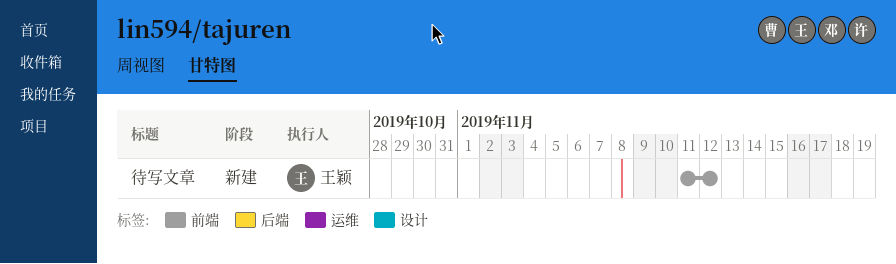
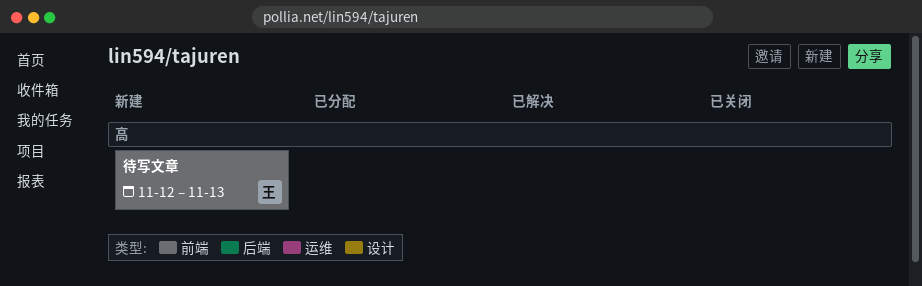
待写文章, start: Nov 11 -> Nov 12
待写文章, due: Nov 12 -> Nov 13

